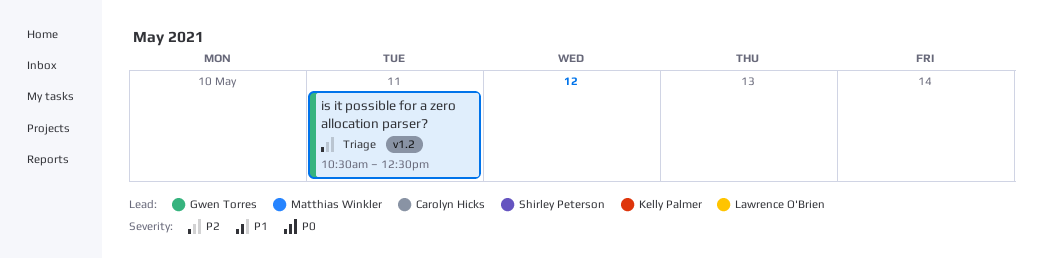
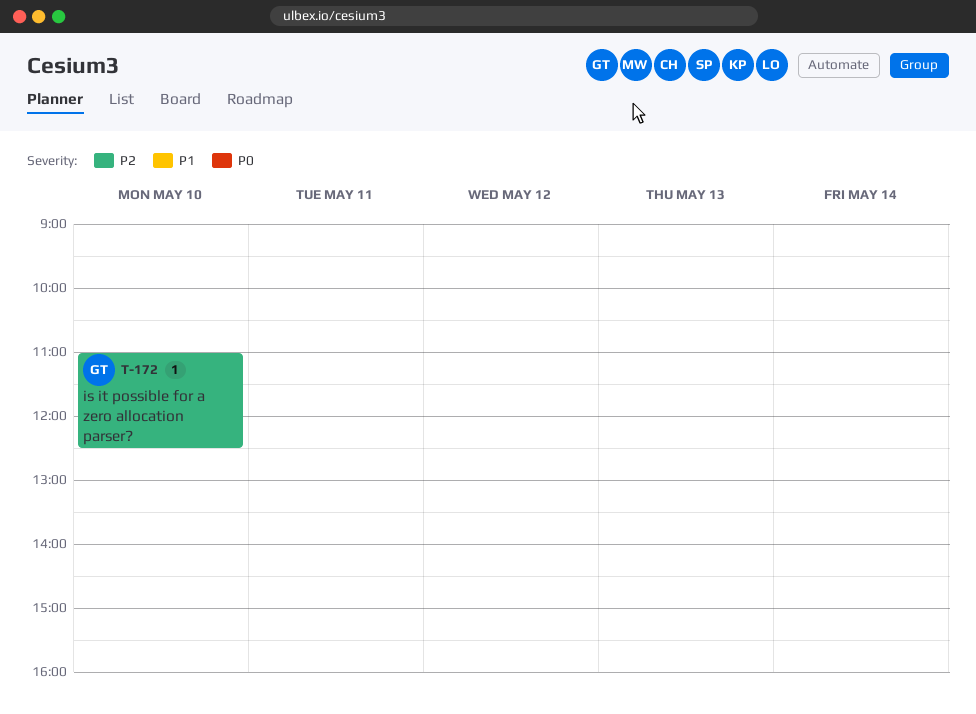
is it possible for a zero allocation parser?, day: May 11 -> May 10
is it possible for a zero allocation parser?, begins: 10:30 -> 11:00

